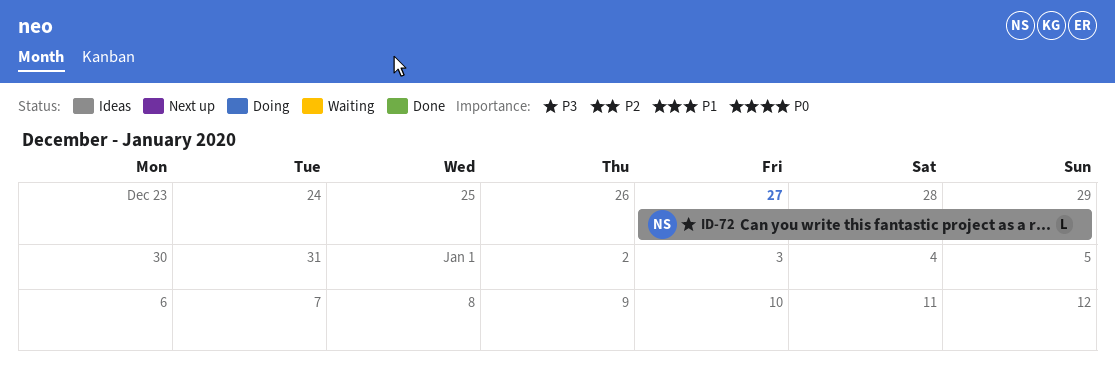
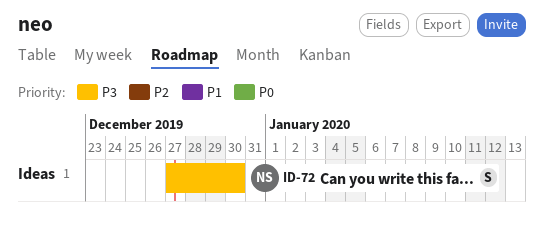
ID-72, estimate: L -> S
ID-72, due: Dec 29 -> Dec 30

